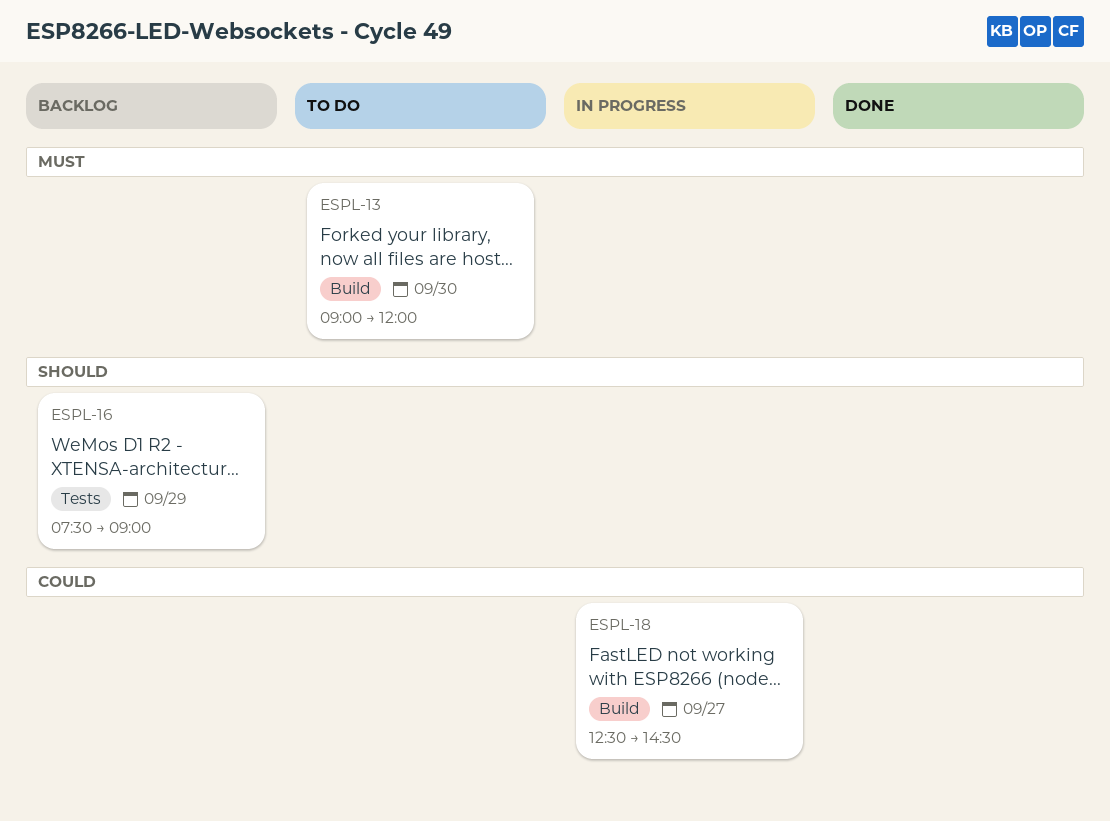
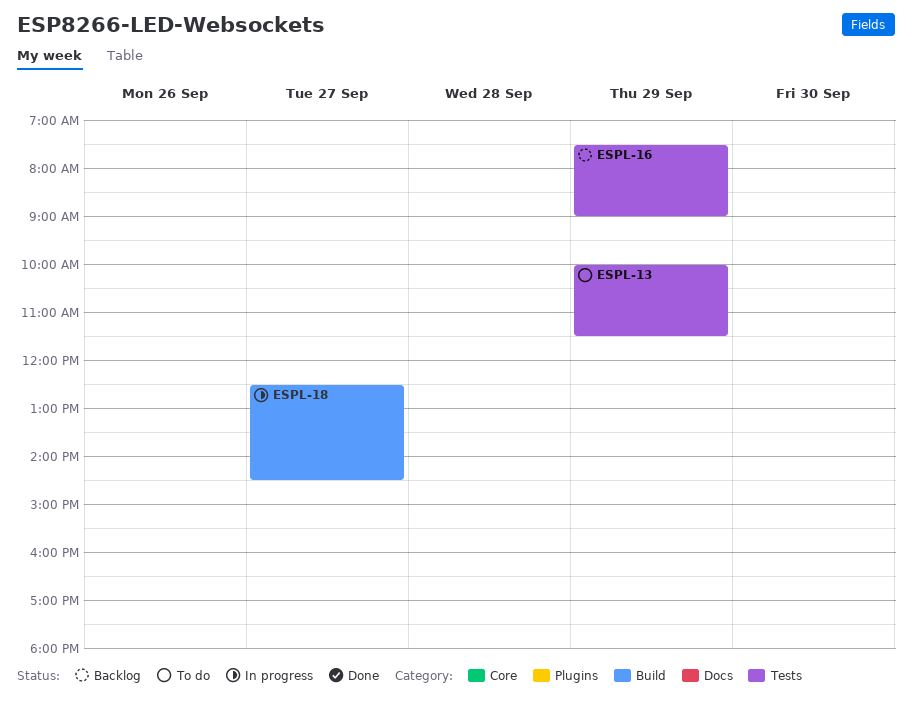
ESPL-13, label: Build -> Tests
ESPL-13, day: Sep 30 -> Sep 29
ESPL-13, begins: 09:00 -> 10:00
ESPL-13, ends: 12:00 -> 11:30

